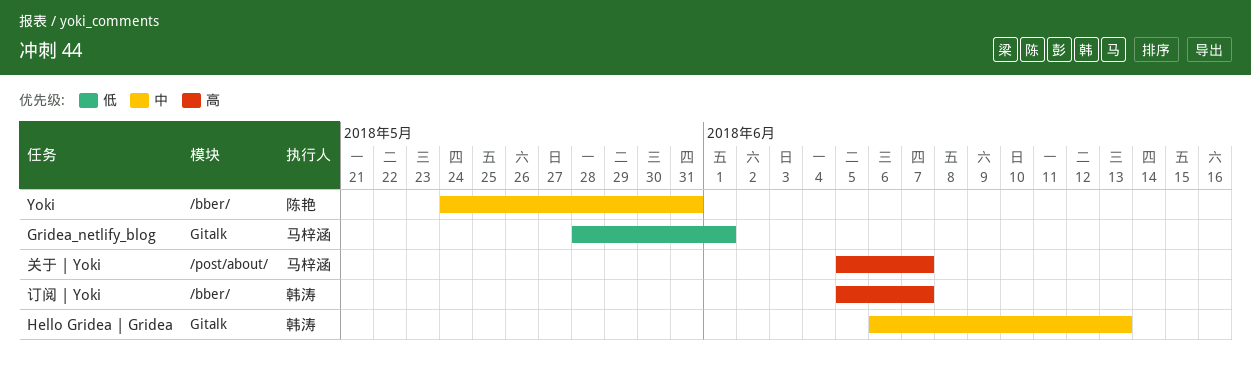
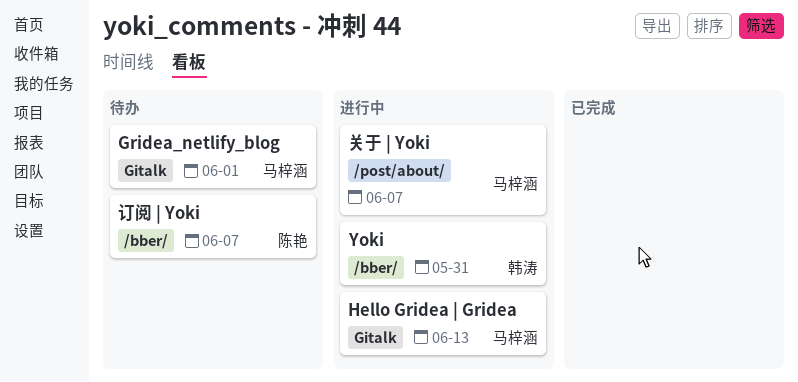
Hello Gridea | Gridea, owner: 韩涛 -> 马梓涵
Yoki, owner: 陈艳 -> 韩涛
订阅 | Yoki, owner: 韩涛 -> 陈艳

